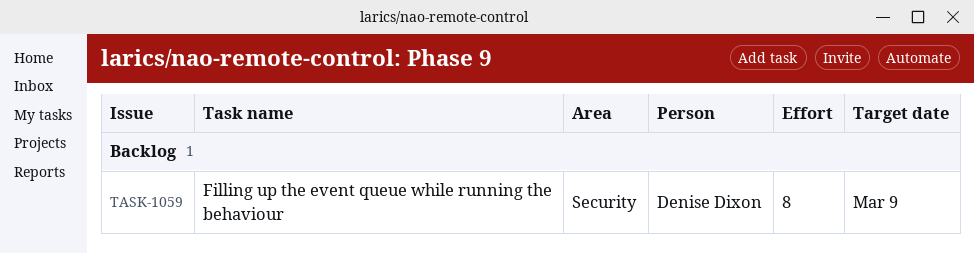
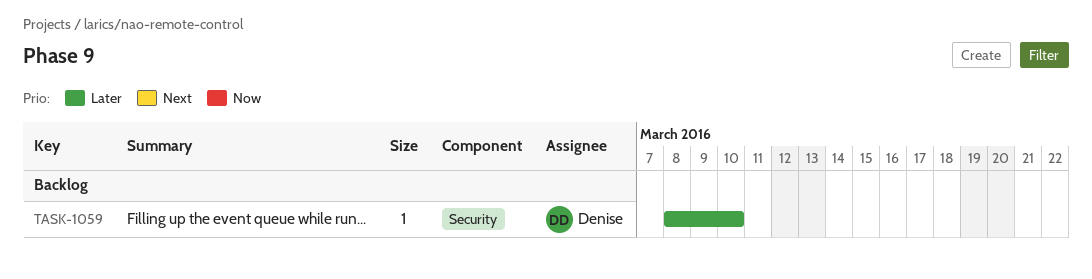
TASK-1059, estimate: 8 -> 1
TASK-1059, due: Mar 9 -> Mar 10

